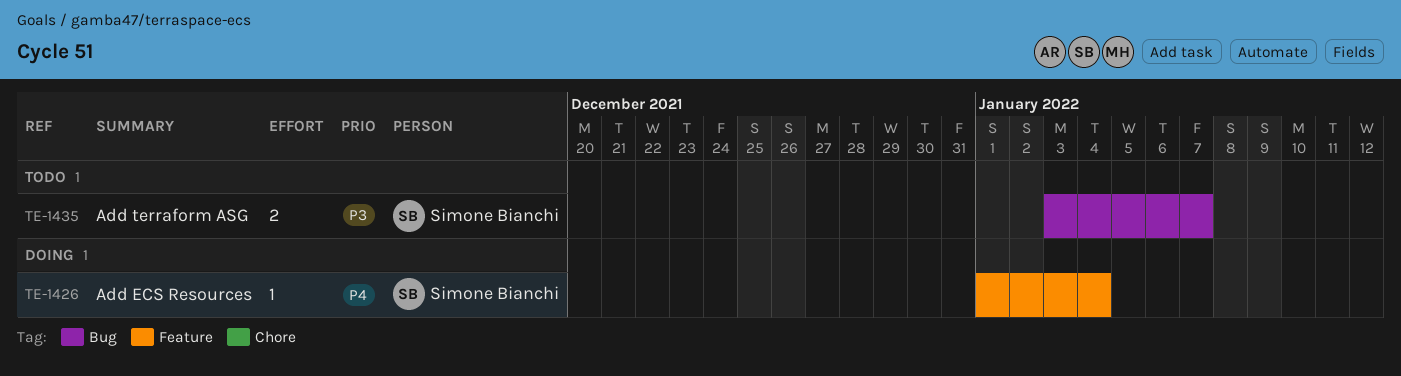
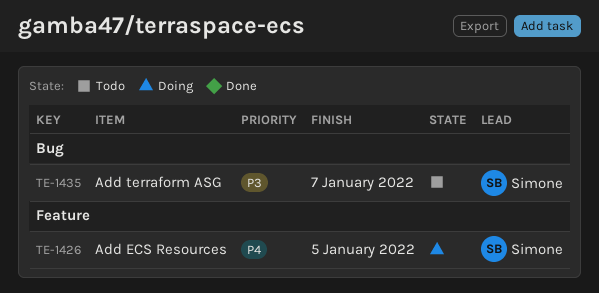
TE-1426, due: Jan 4 -> Jan 5

